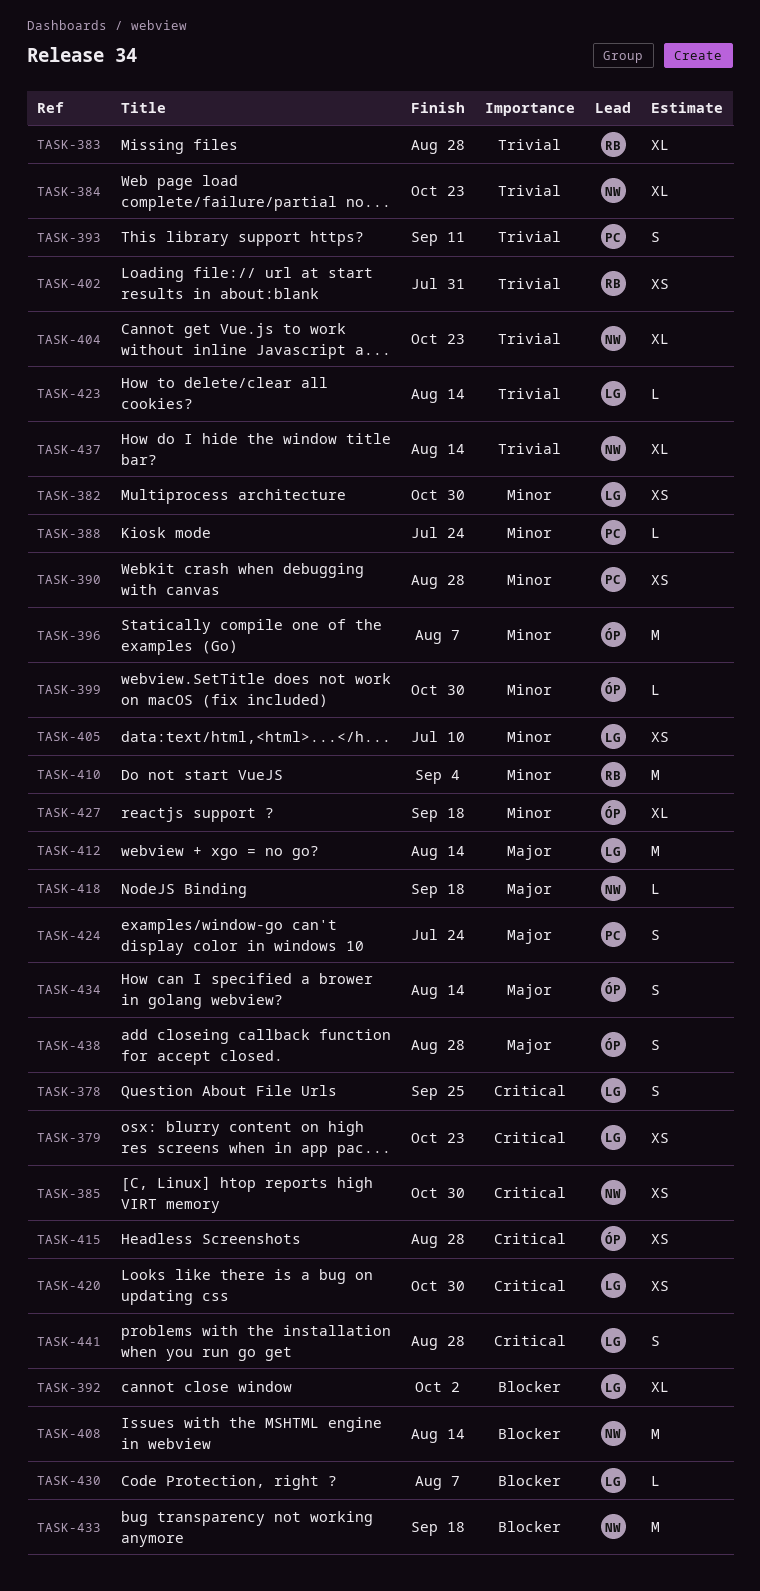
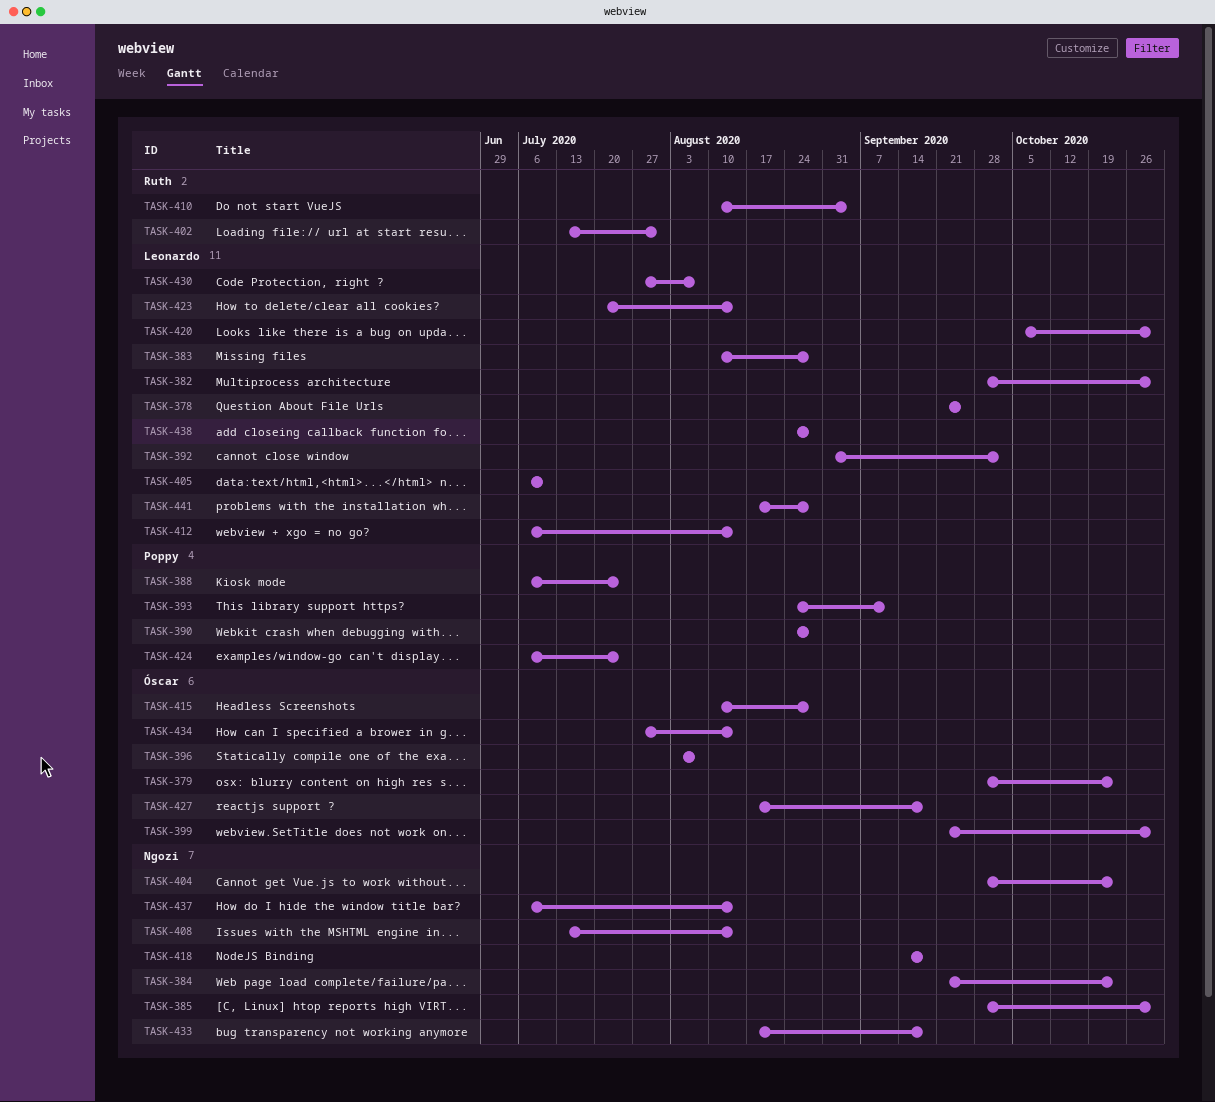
TASK-379, owner: Leonardo -> Óscar
TASK-383, owner: Ruth -> Leonardo
TASK-438, owner: Óscar -> Leonardo

